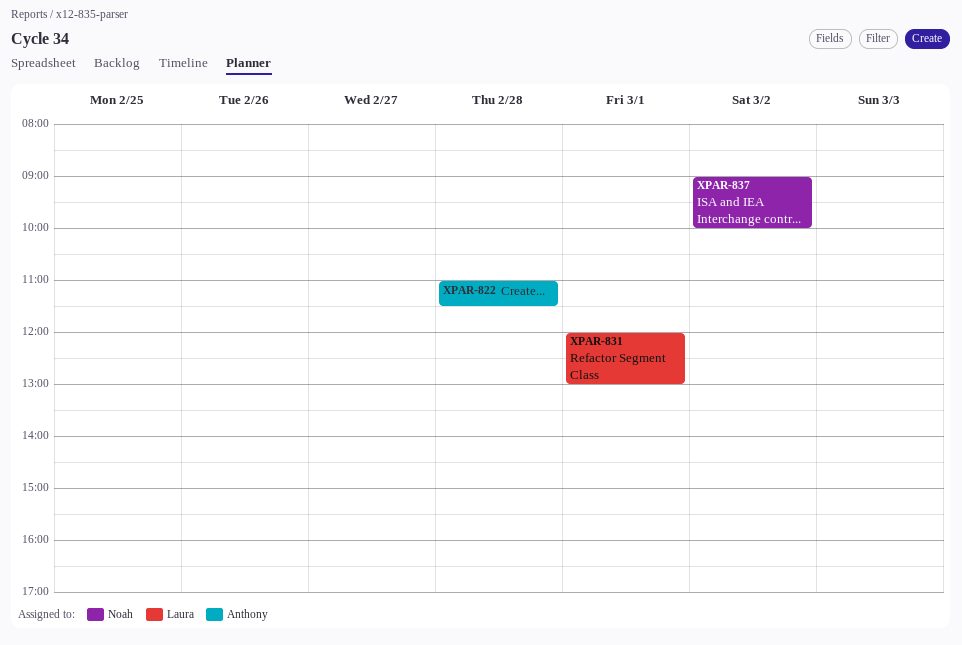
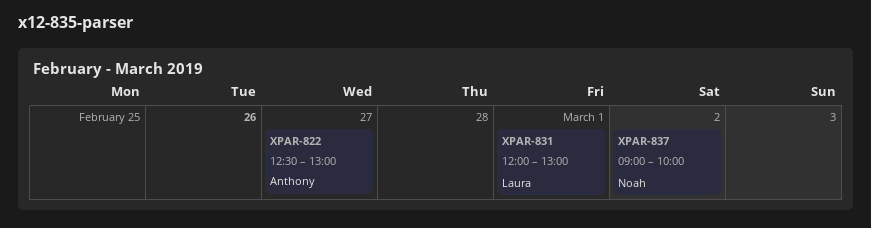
XPAR-822, day: Feb 28 -> Feb 27
XPAR-822, begins: 11:00 -> 12:30
XPAR-822, ends: 11:30 -> 13:00

